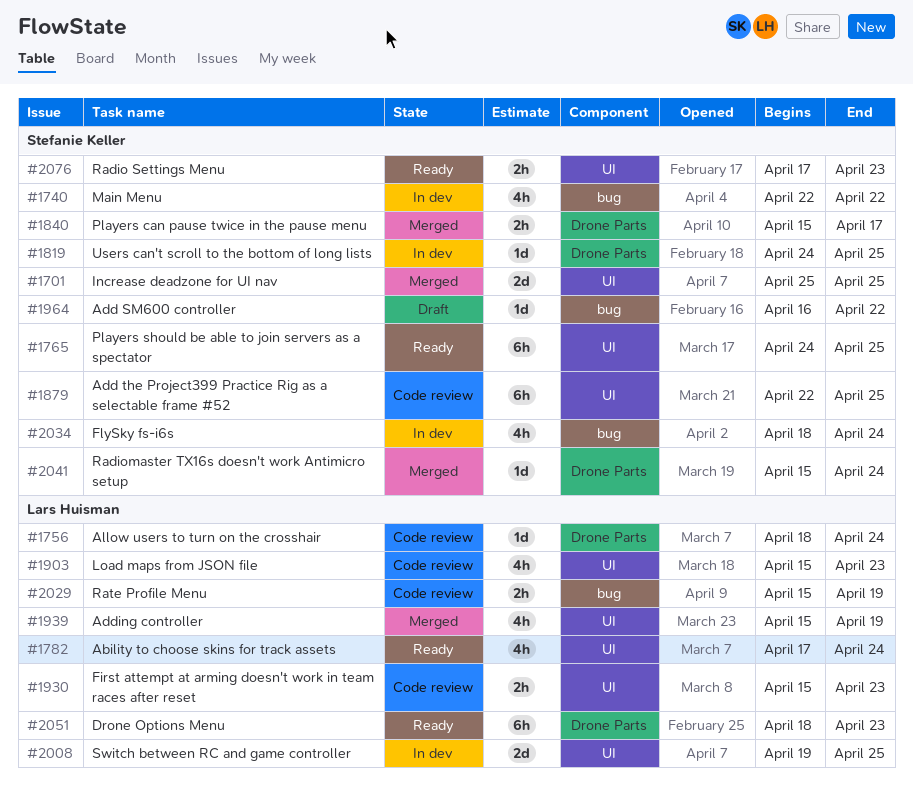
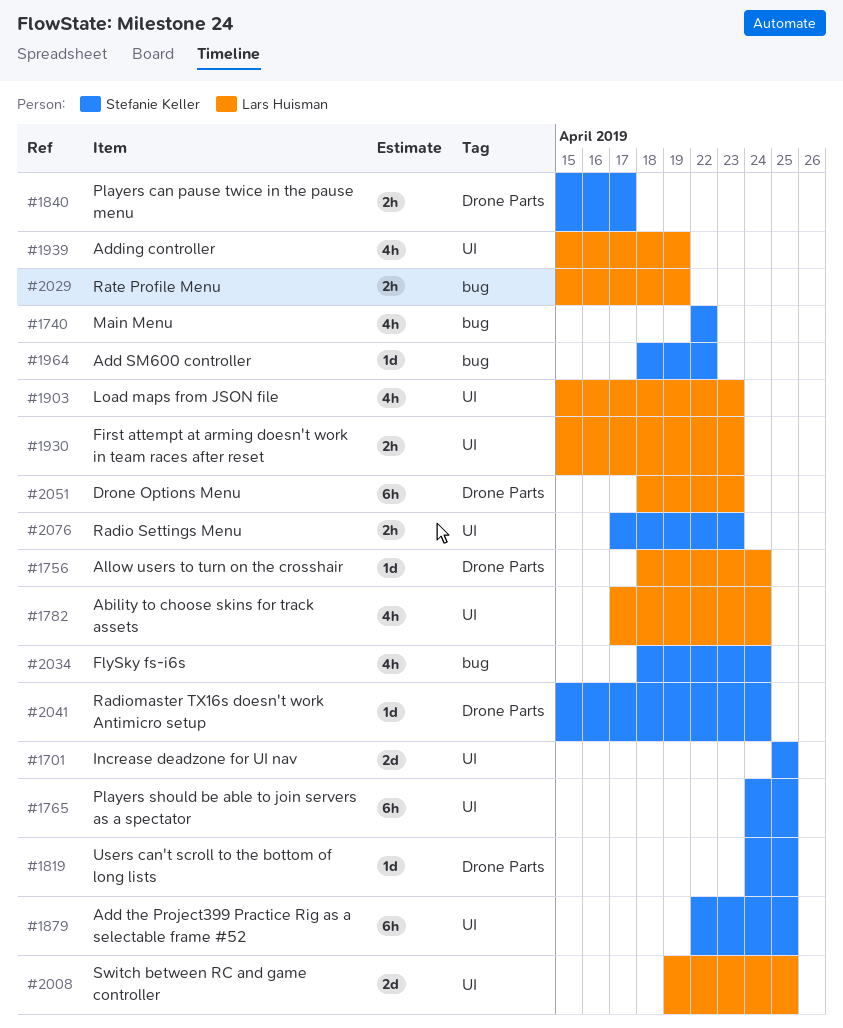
#1964, start: Apr 16 -> Apr 18

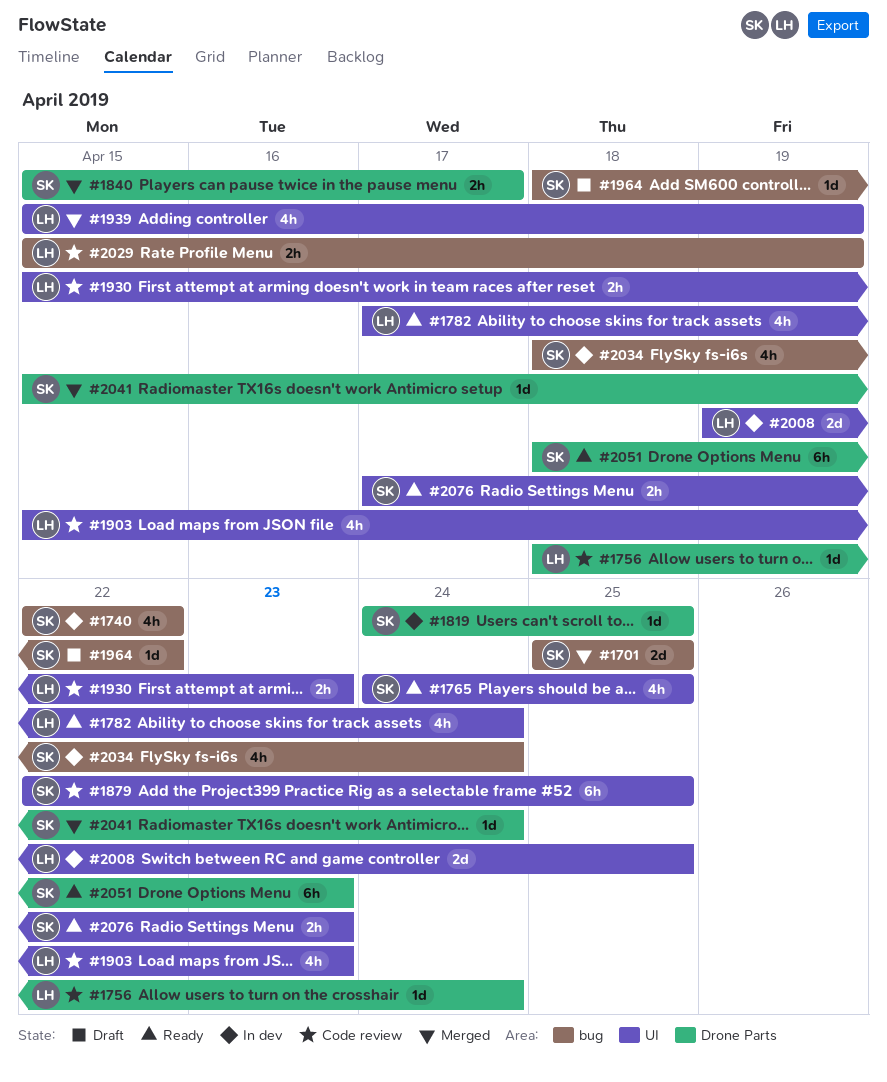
#1701, label: UI -> bug
#1765, estimate: 6h -> 4h
#2051, owner: Lars Huisman -> Stefanie Keller

